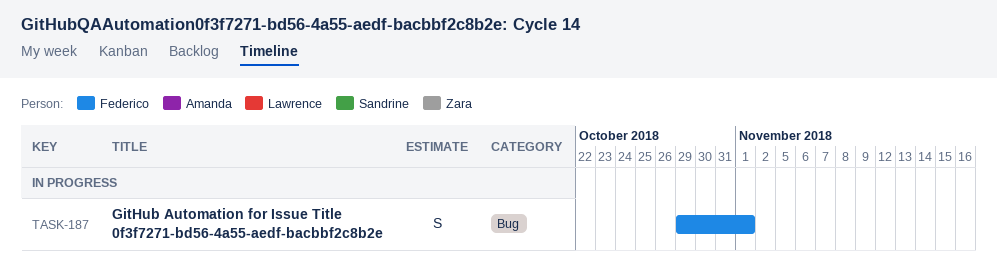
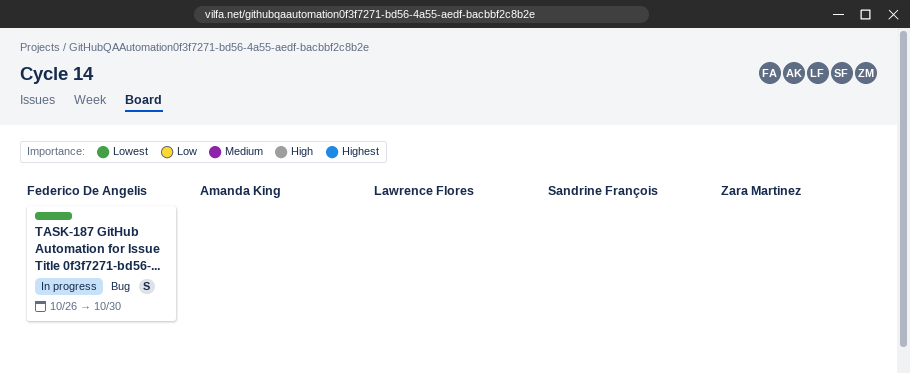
TASK-187, start: Oct 29 -> Oct 26
TASK-187, due: Nov 1 -> Oct 30

